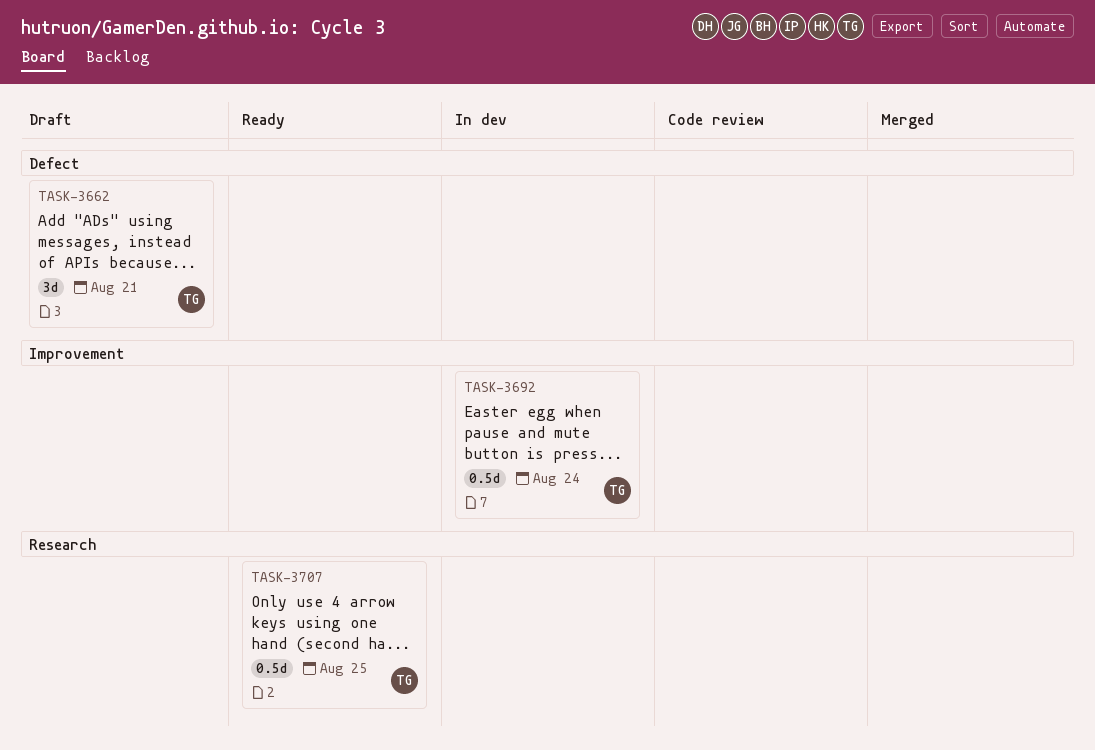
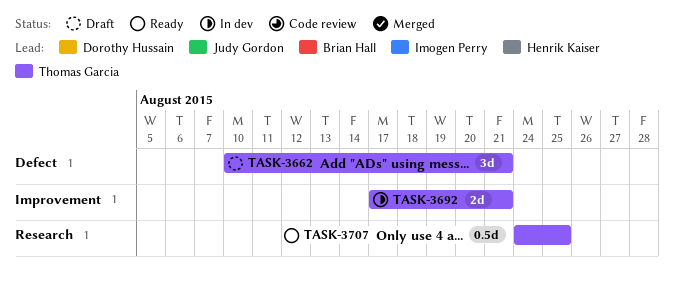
TASK-3692, estimate: 0.5d -> 2d
TASK-3692, due: Aug 24 -> Aug 21

